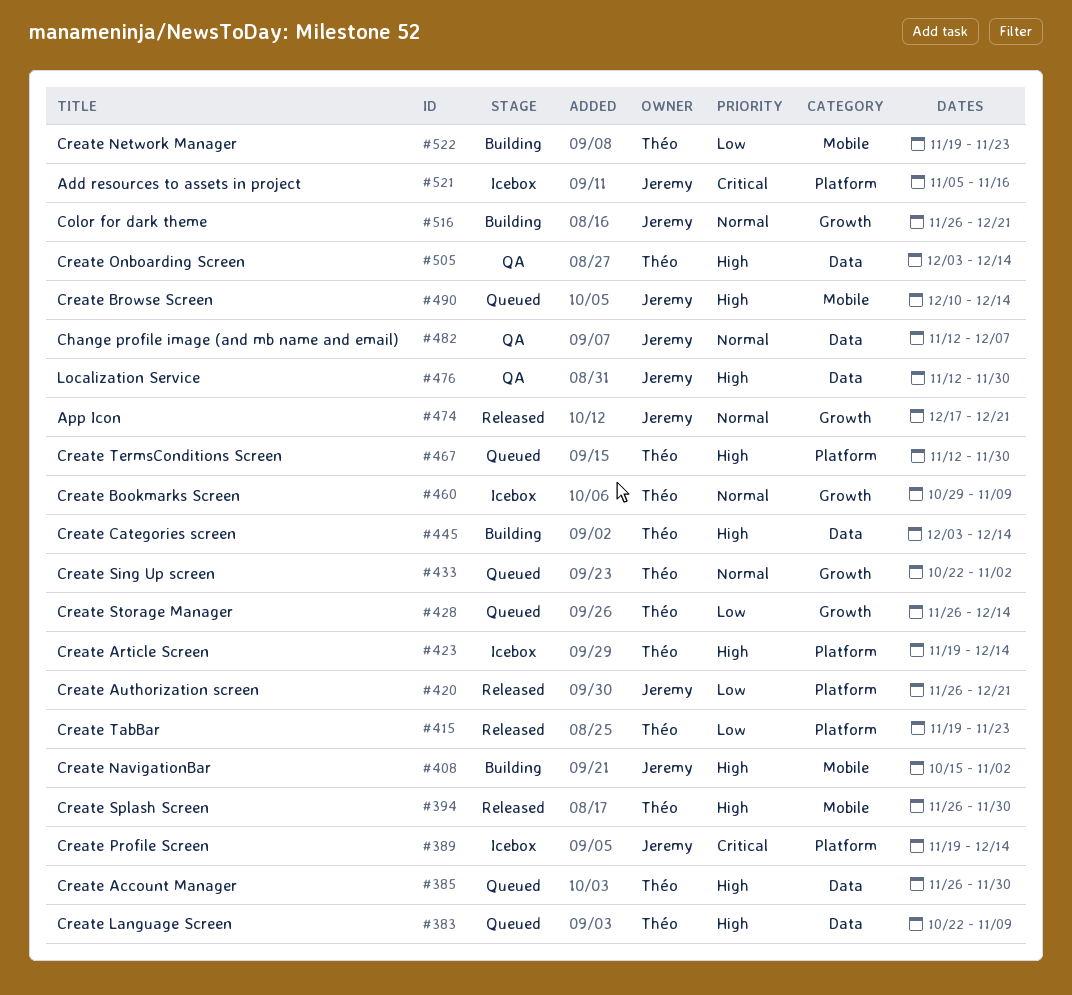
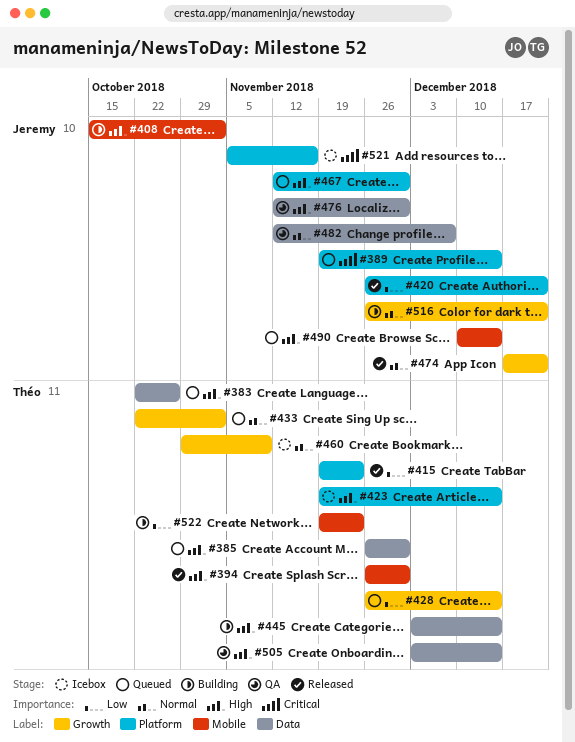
#383, due: Nov 9 -> Oct 26
#389, status: Icebox -> Queued
#467, owner: Théo -> Jeremy

